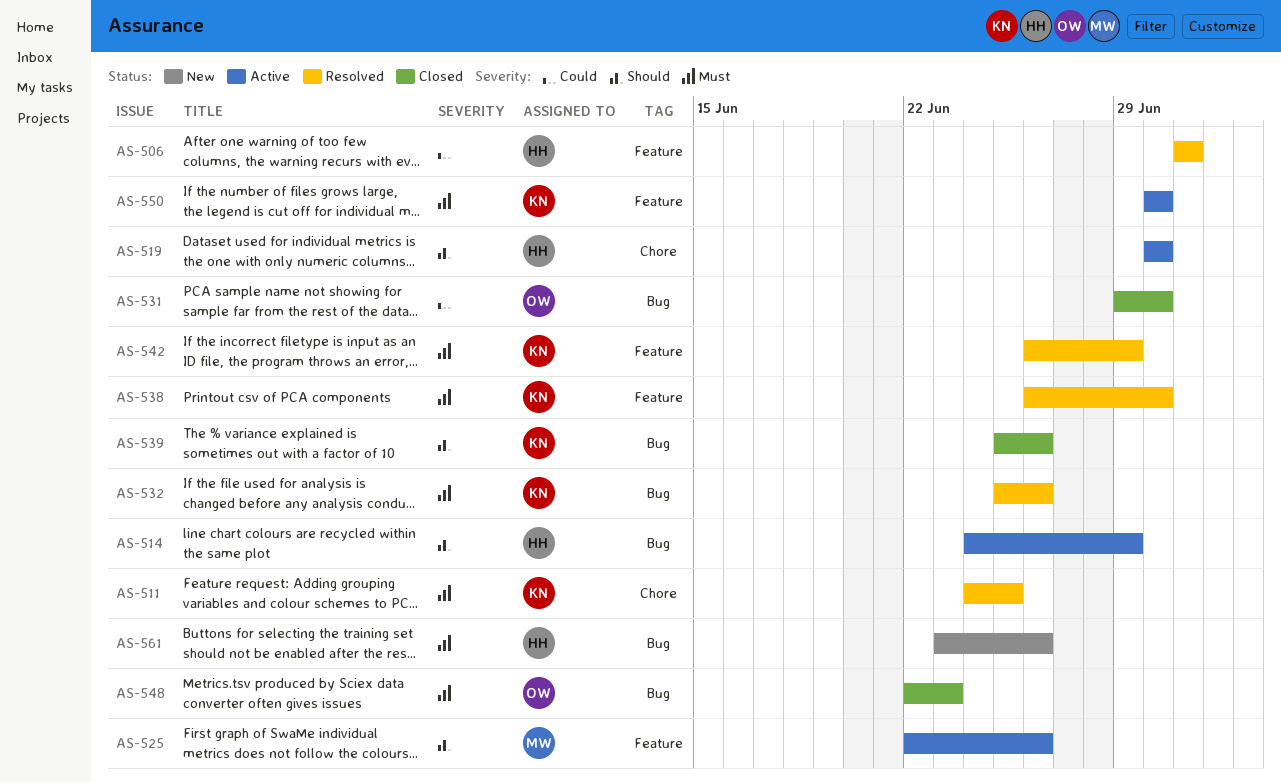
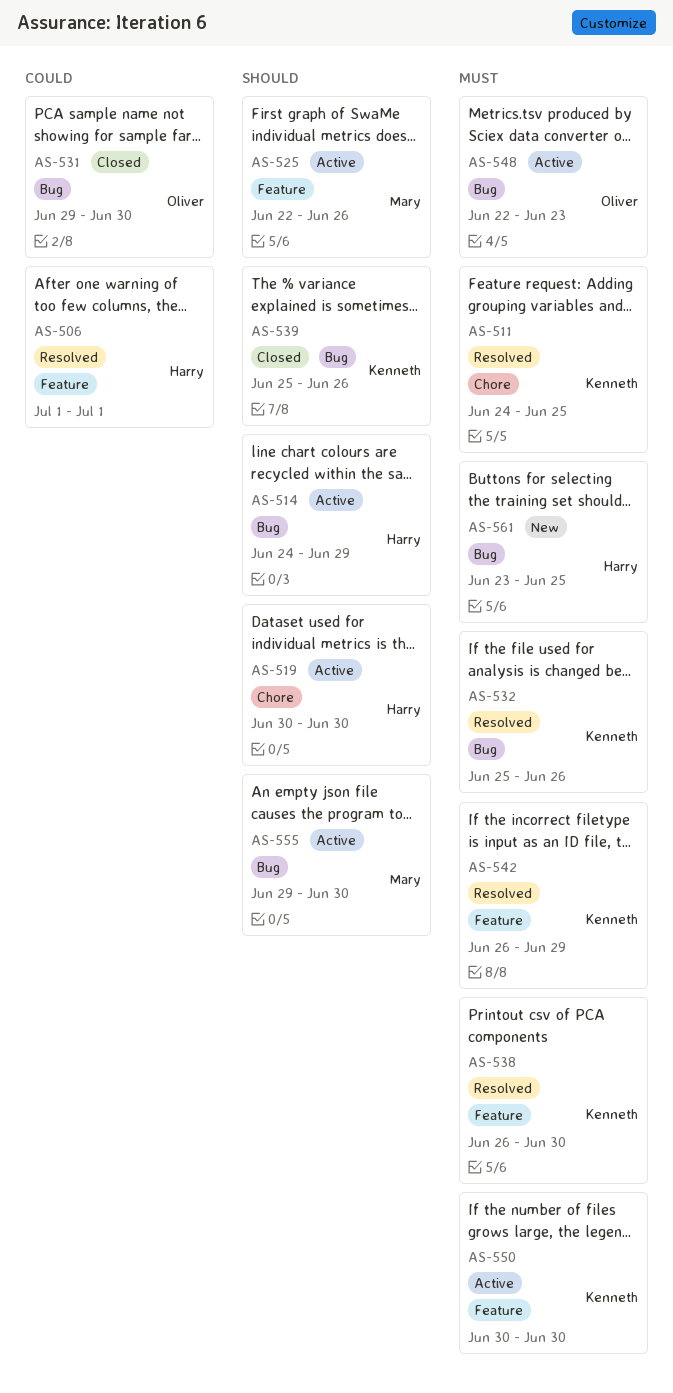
AS-548, status: Closed -> Active
AS-555: none -> present
AS-561, due: Jun 26 -> Jun 25

